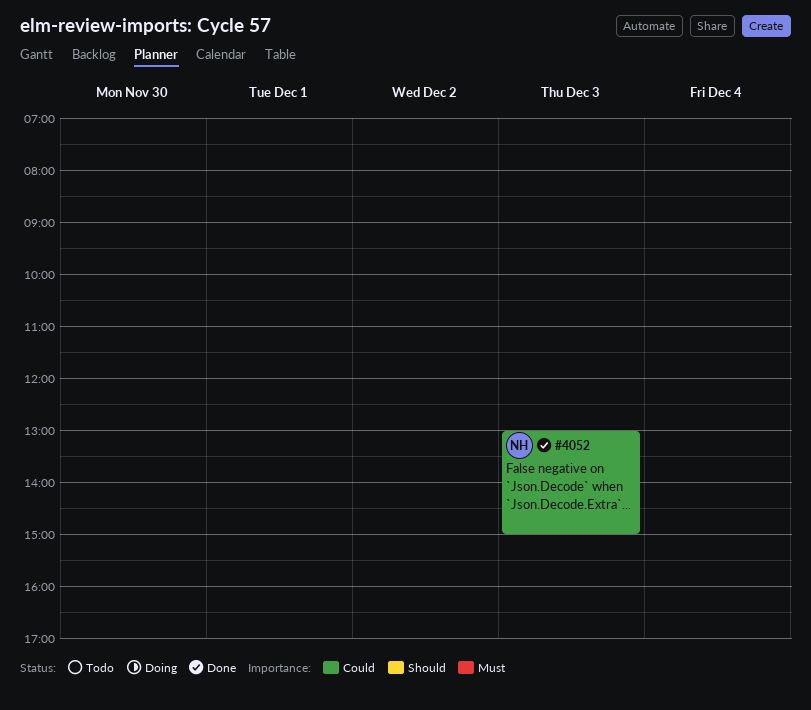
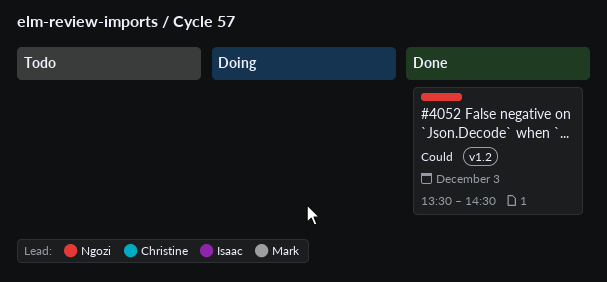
#4052, begins: 13:00 -> 13:30
#4052, ends: 15:00 -> 14:30

